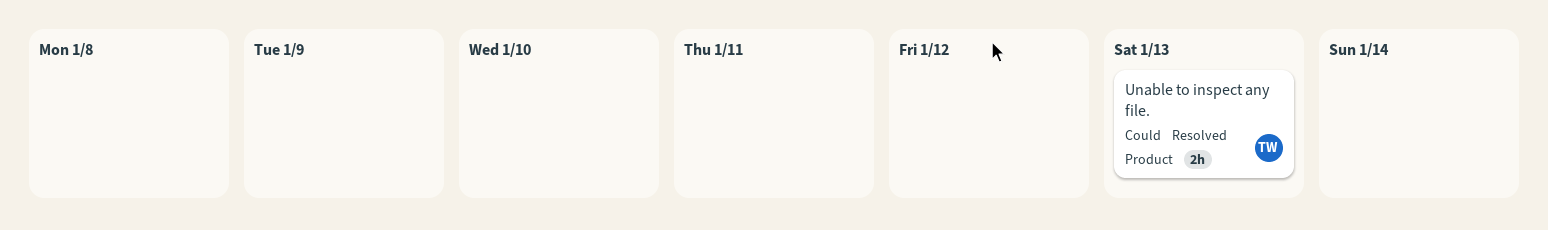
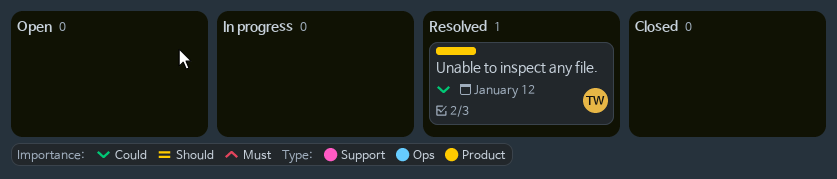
Unable to inspect any file., due: Jan 13 -> Jan 12

